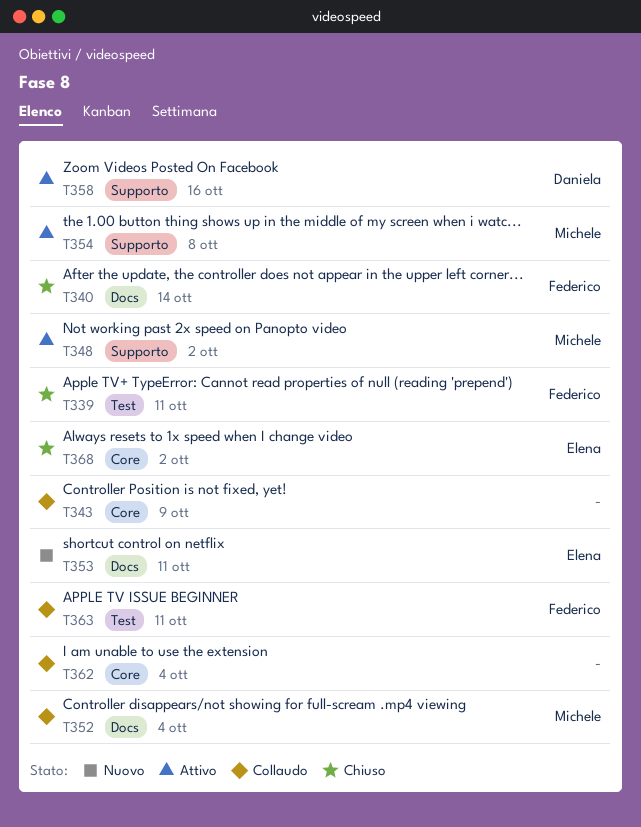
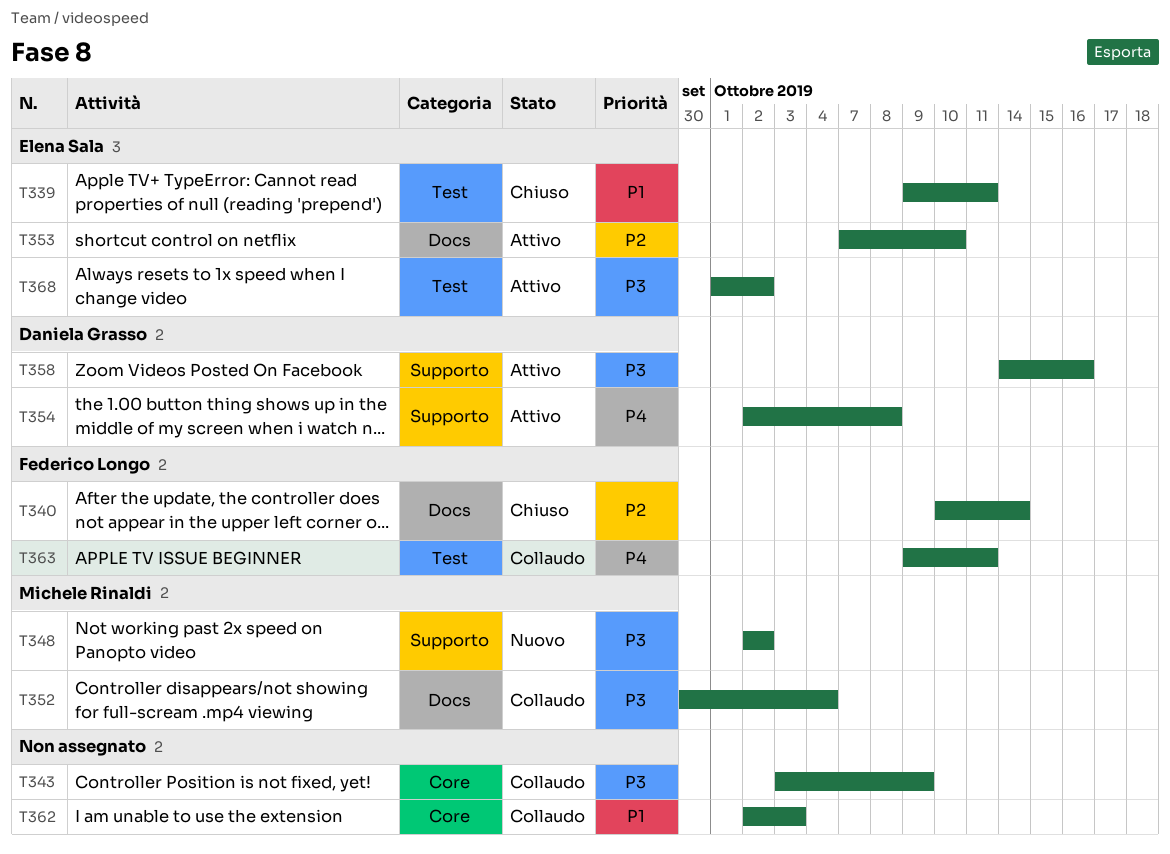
T339, owner: Federico Longo -> Elena Sala
T348, status: Attivo -> Nuovo
T353, status: Nuovo -> Attivo
T353, due: Oct 11 -> Oct 10
T354, owner: Michele Rinaldi -> Daniela Grasso
T362, due: Oct 4 -> Oct 3
T368, status: Chiuso -> Attivo
T368, label: Core -> Test

